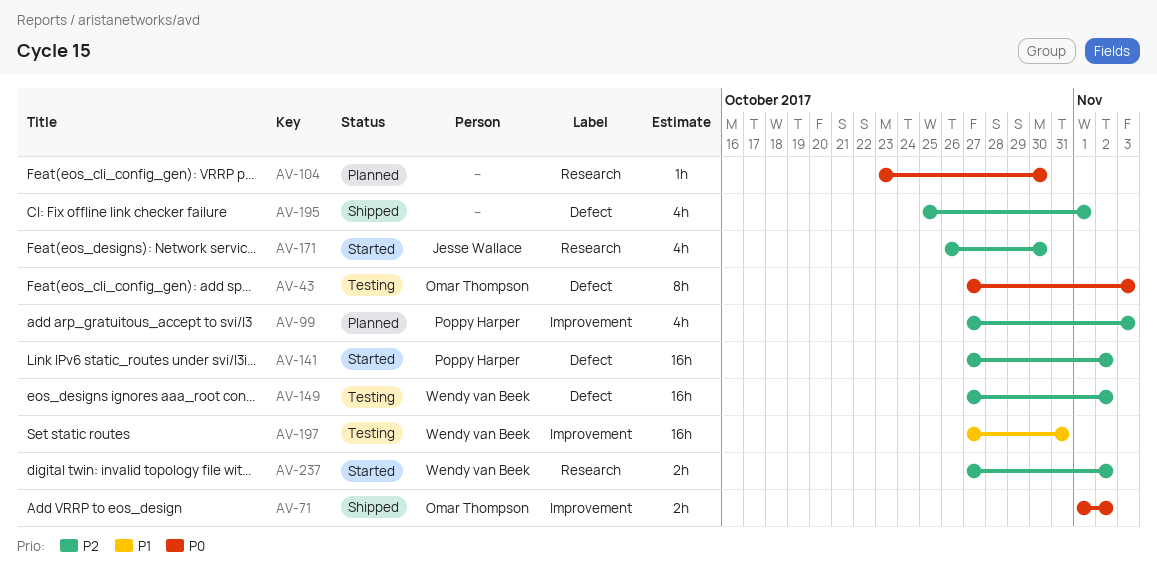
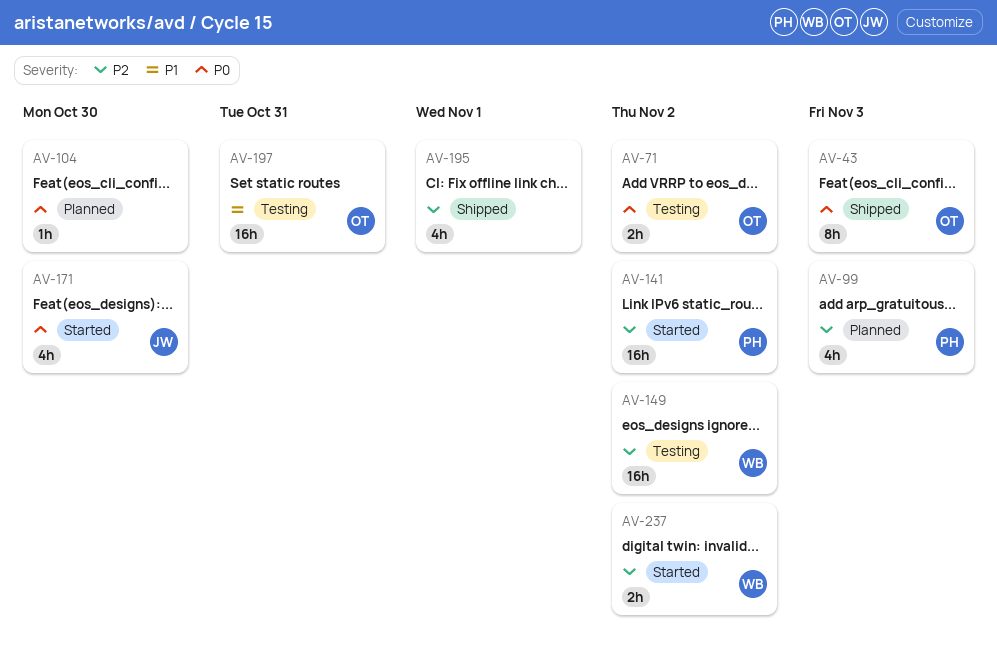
AV-43, status: Testing -> Shipped
AV-71, status: Shipped -> Testing
AV-171, priority: P2 -> P0
AV-197, owner: Wendy van Beek -> Omar Thompson

